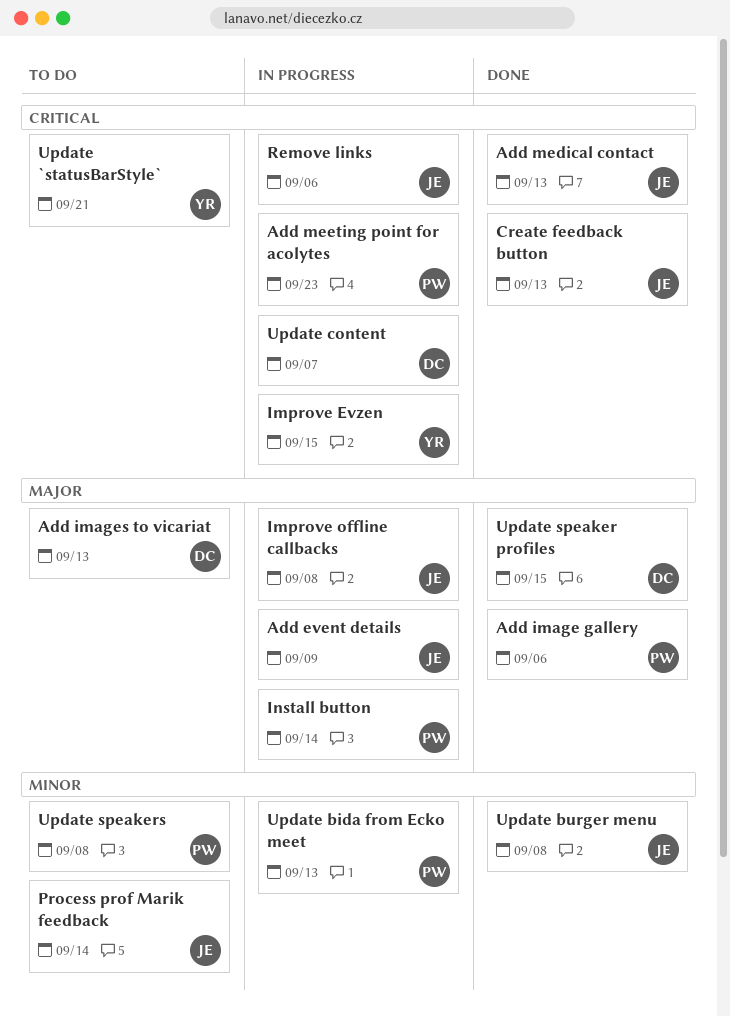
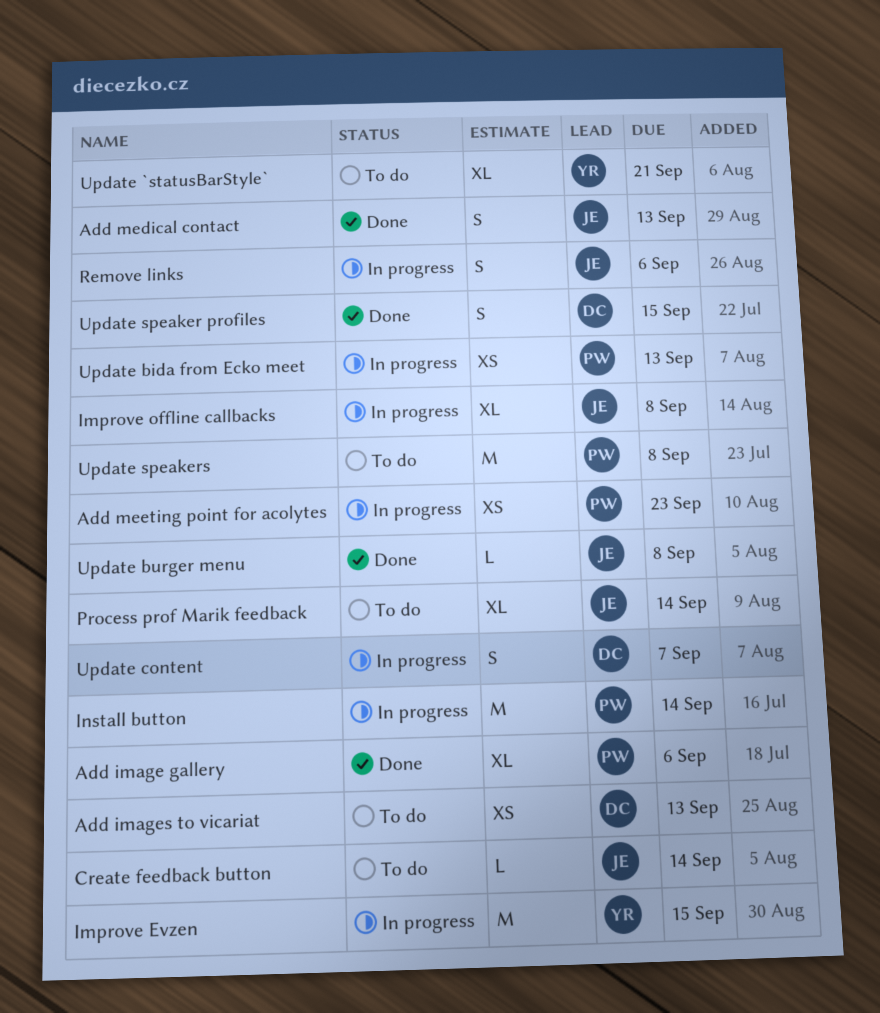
Add event details: present -> none
Create feedback button, status: Done -> To do
Create feedback button, due: Sep 13 -> Sep 14

